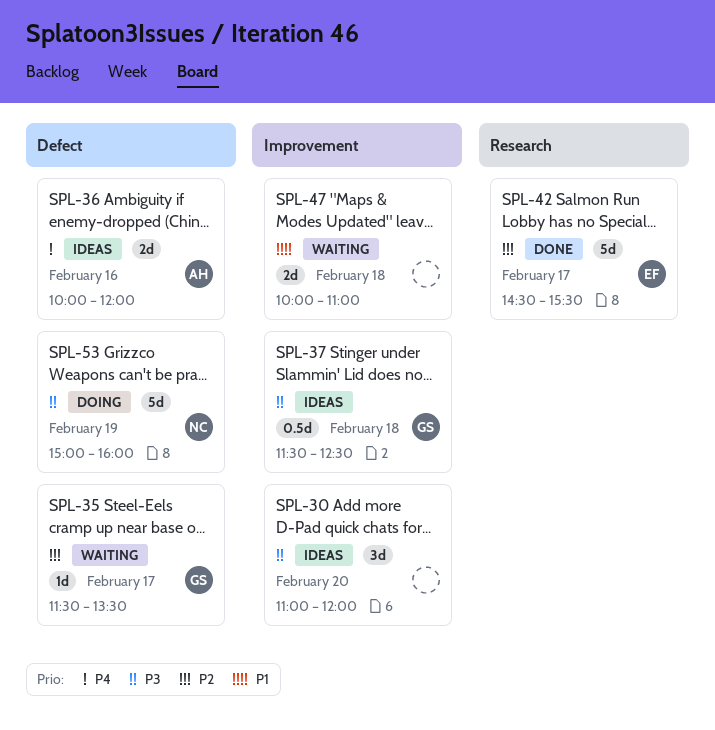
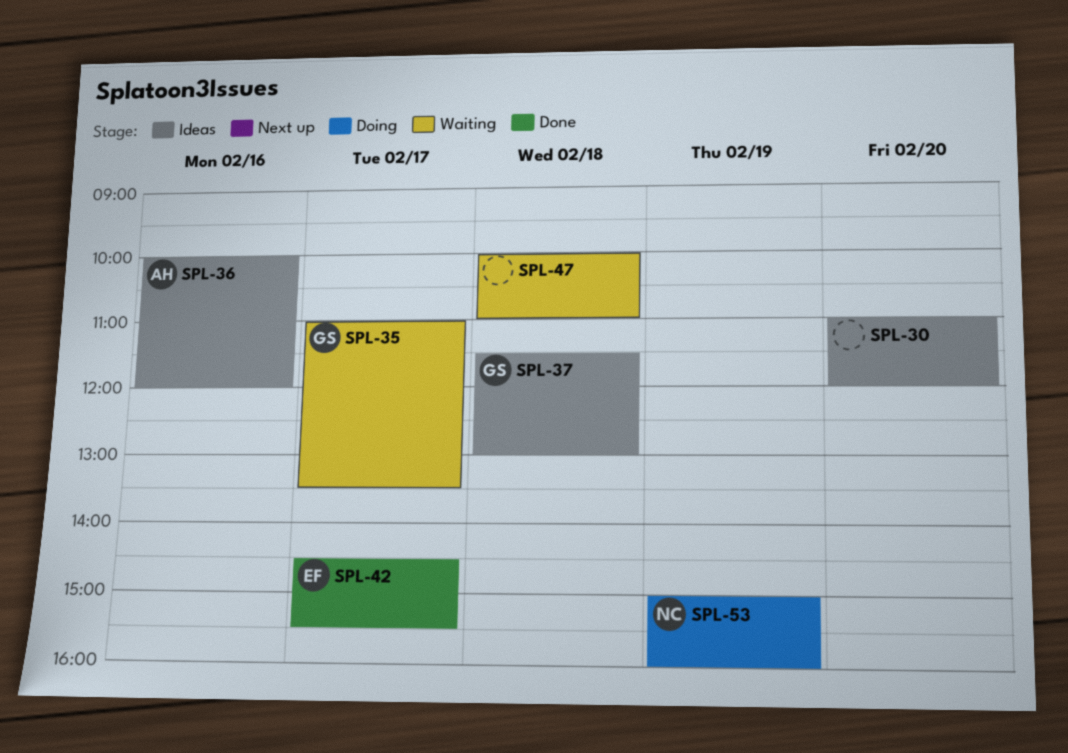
SPL-35, begins: 11:30 -> 11:00
SPL-37, ends: 12:30 -> 13:00

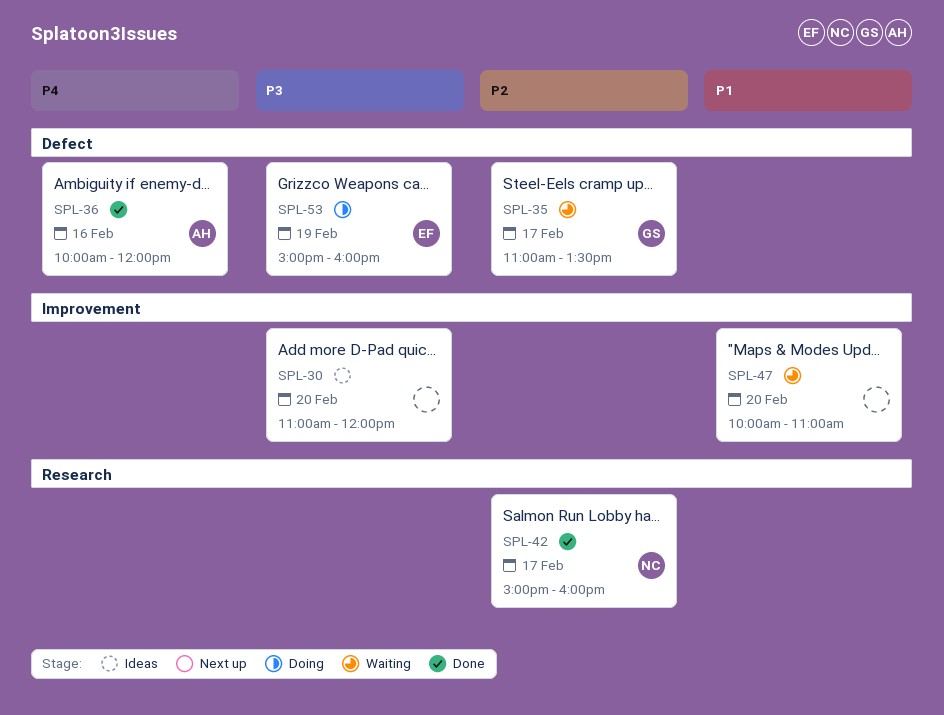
SPL-36, status: Ideas -> Done
SPL-37: present -> none
SPL-42, owner: EF -> NC
SPL-42, begins: 14:30 -> 15:00
SPL-42, ends: 15:30 -> 16:00
SPL-47, day: Feb 18 -> Feb 20
SPL-53, owner: NC -> EF

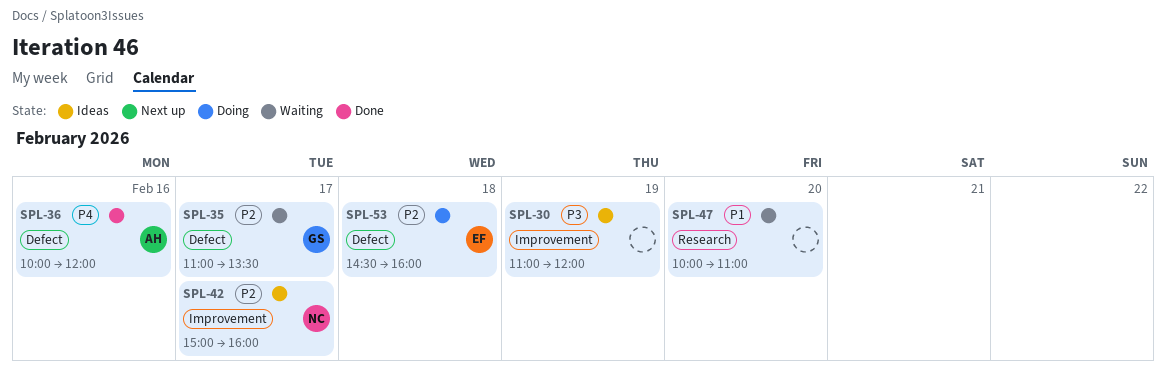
SPL-30, day: Feb 20 -> Feb 19
SPL-42, status: Done -> Ideas
SPL-42, label: Research -> Improvement
SPL-47, label: Improvement -> Research
SPL-53, priority: P3 -> P2
SPL-53, day: Feb 19 -> Feb 18
SPL-53, begins: 15:00 -> 14:30

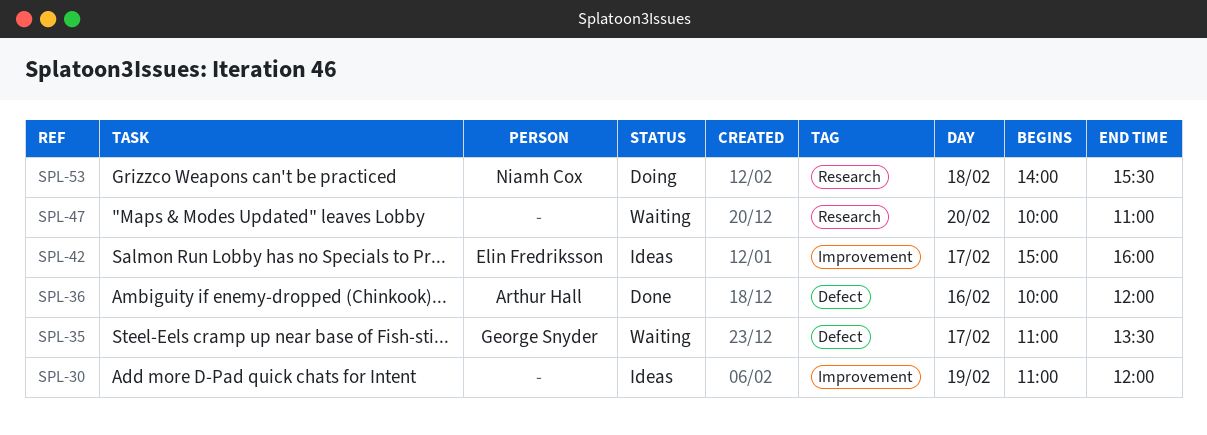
SPL-42, owner: Niamh Cox -> Elin Fredriksson
SPL-53, owner: Elin Fredriksson -> Niamh Cox
SPL-53, label: Defect -> Research
SPL-53, begins: 14:30 -> 14:00
SPL-53, ends: 16:00 -> 15:30

